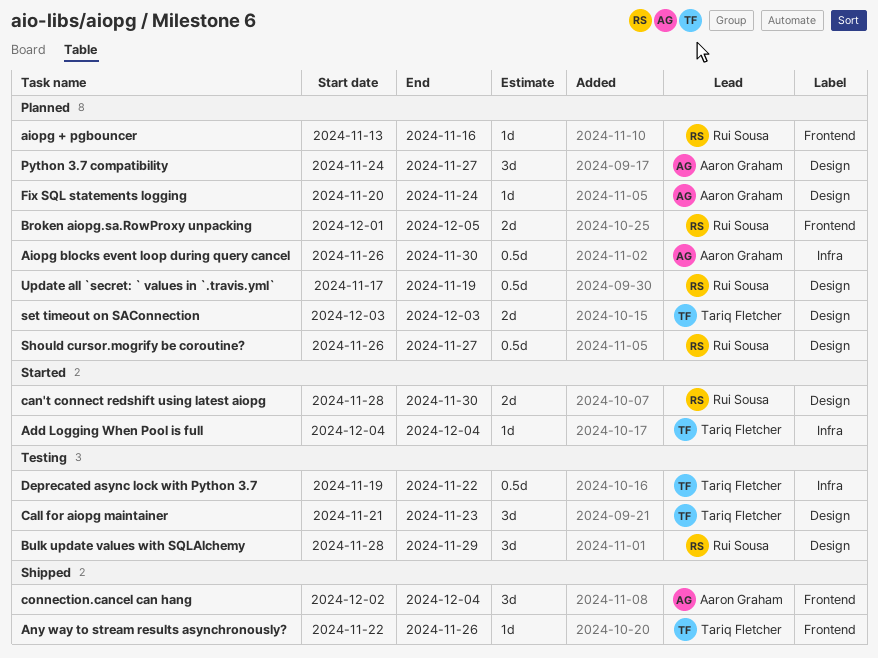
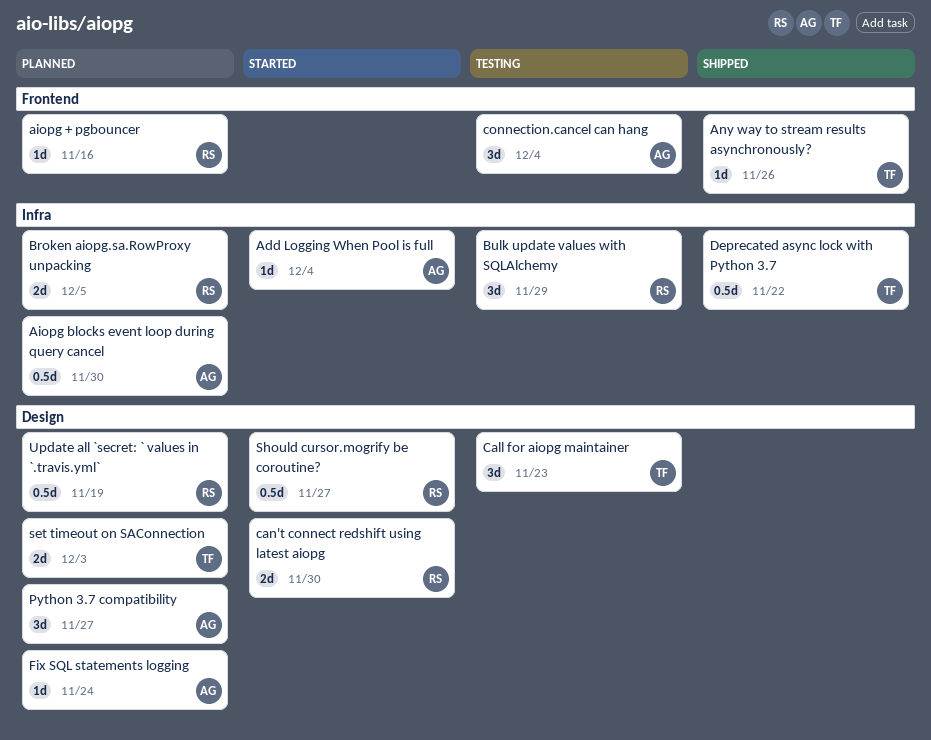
Add Logging When Pool is full, owner: Tariq Fletcher -> Aaron Graham
Broken aiopg.sa.RowProxy unpacking, label: Frontend -> Infra
Bulk update values with SQLAlchemy, label: Design -> Infra
connection.cancel can hang, status: Shipped -> Testing
Deprecated async lock with Python 3.7, status: Testing -> Shipped
Should cursor.mogrify be coroutine?, status: Planned -> Started

